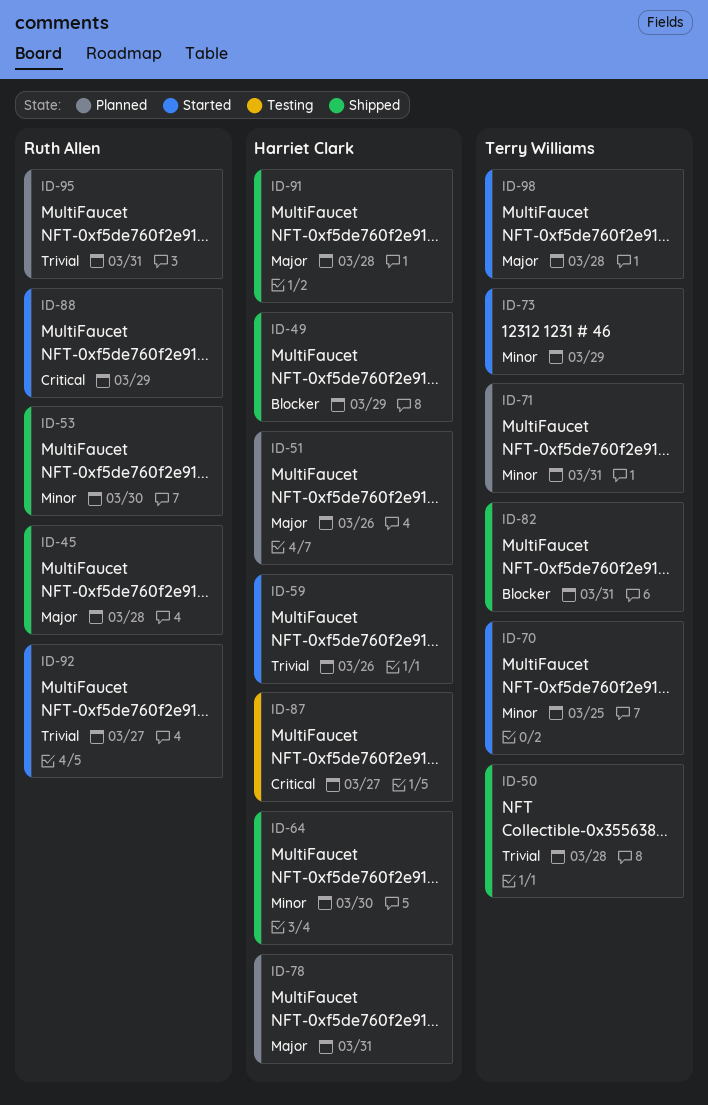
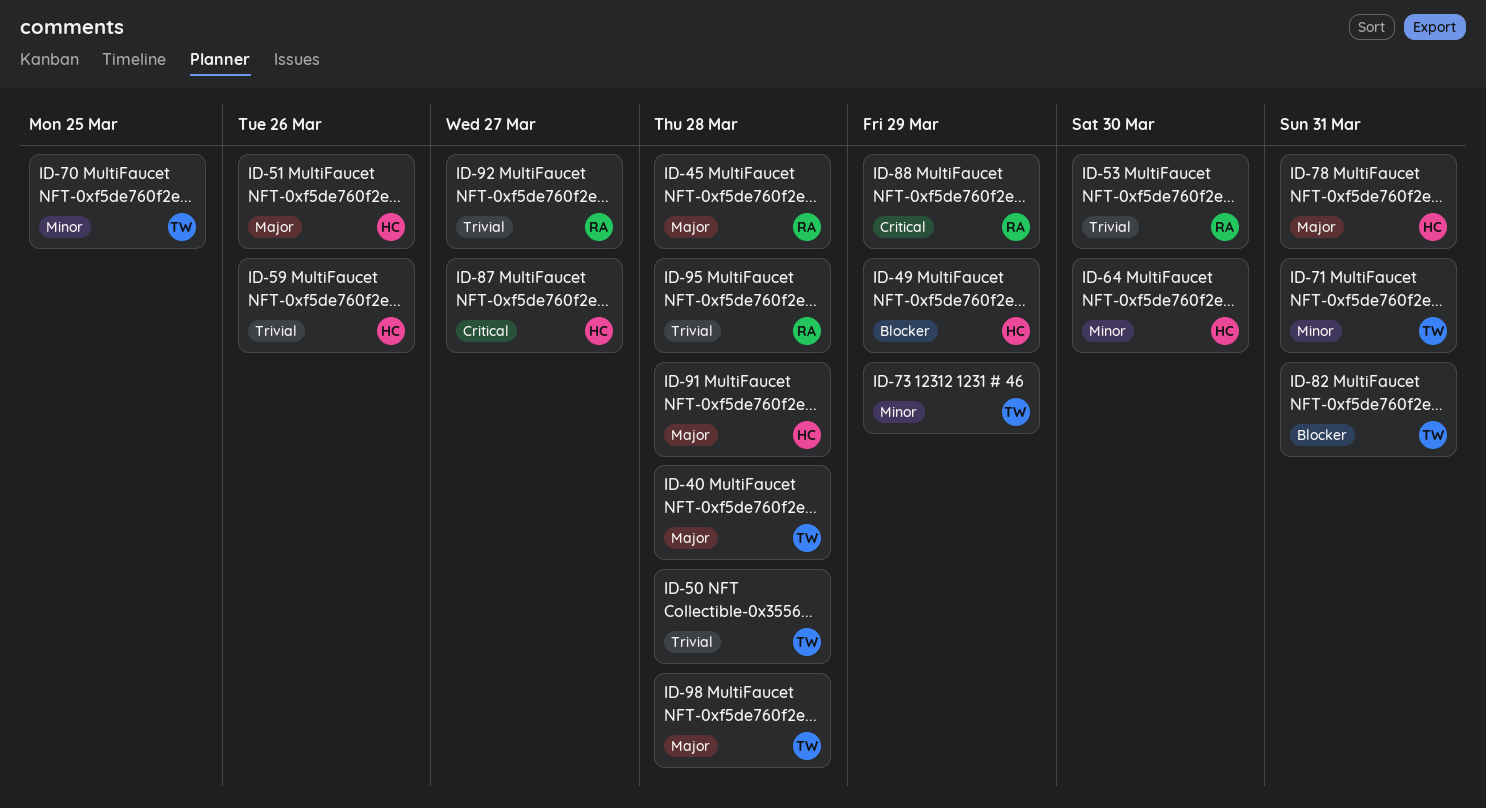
ID-40: none -> present
ID-53, priority: Minor -> Trivial
ID-95, due: Mar 31 -> Mar 28

